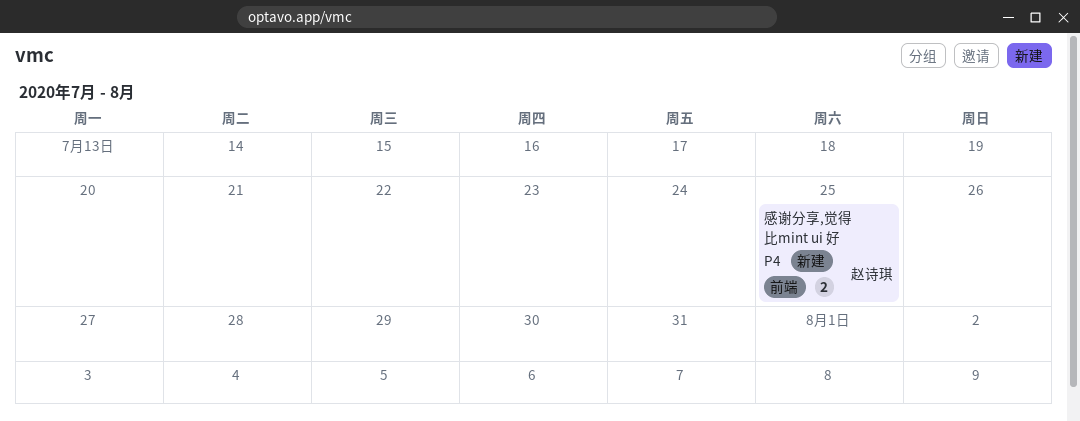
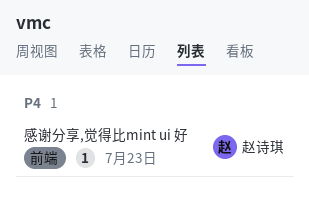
感谢分享,觉得比mint ui 好, estimate: 2 -> 1
感谢分享,觉得比mint ui 好, due: Jul 25 -> Jul 23

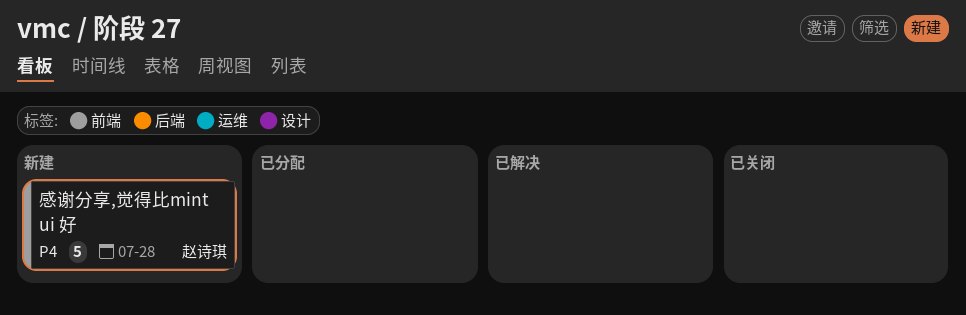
感谢分享,觉得比mint ui 好, estimate: 1 -> 5
感谢分享,觉得比mint ui 好, due: Jul 23 -> Jul 28

